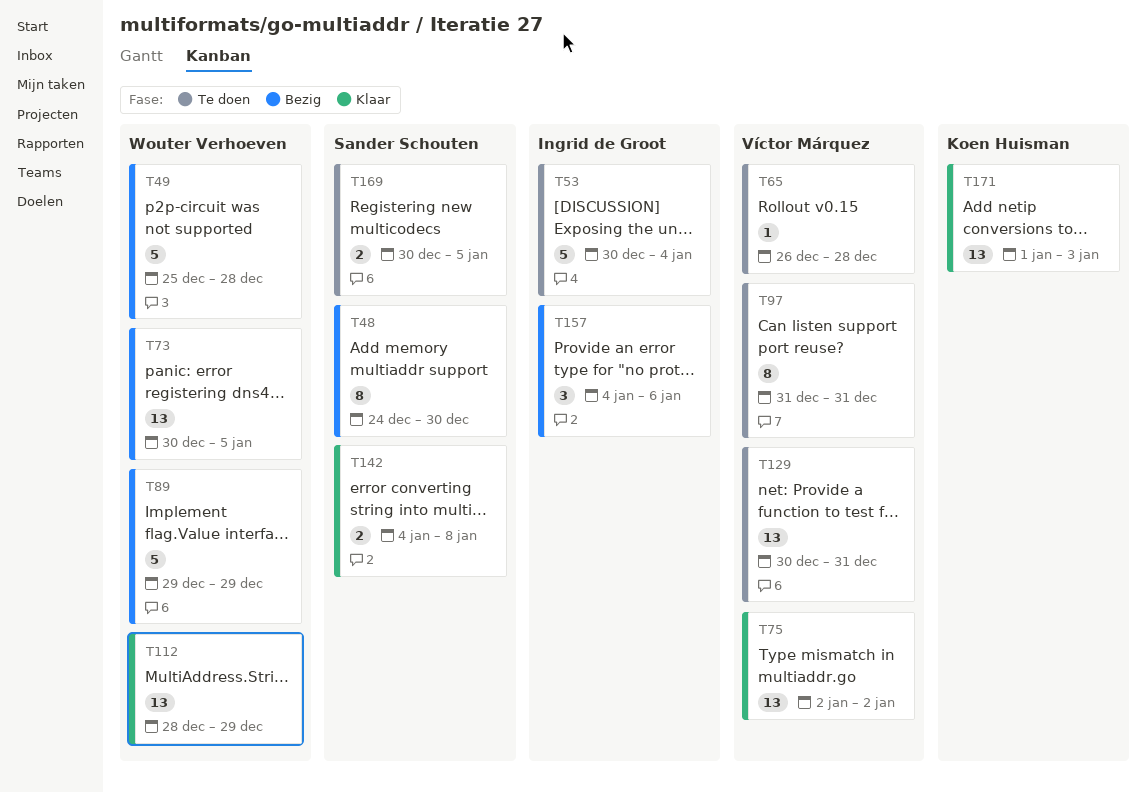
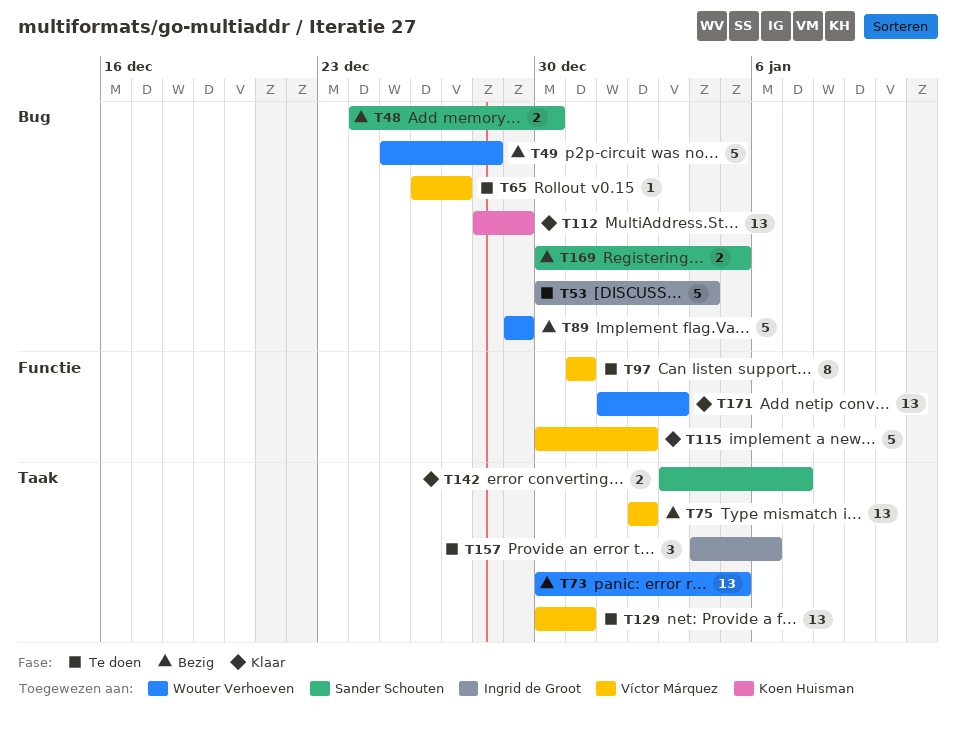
T48, estimate: 8 -> 2
T65, due: Dec 28 -> Dec 27
T75, status: Klaar -> Bezig
T112, owner: Wouter Verhoeven -> Koen Huisman
T115: none -> present
T142, start: Jan 4 -> Jan 3
T142, due: Jan 8 -> Jan 7
T157, status: Bezig -> Te doen
T169, status: Te doen -> Bezig
T171, owner: Koen Huisman -> Wouter Verhoeven

